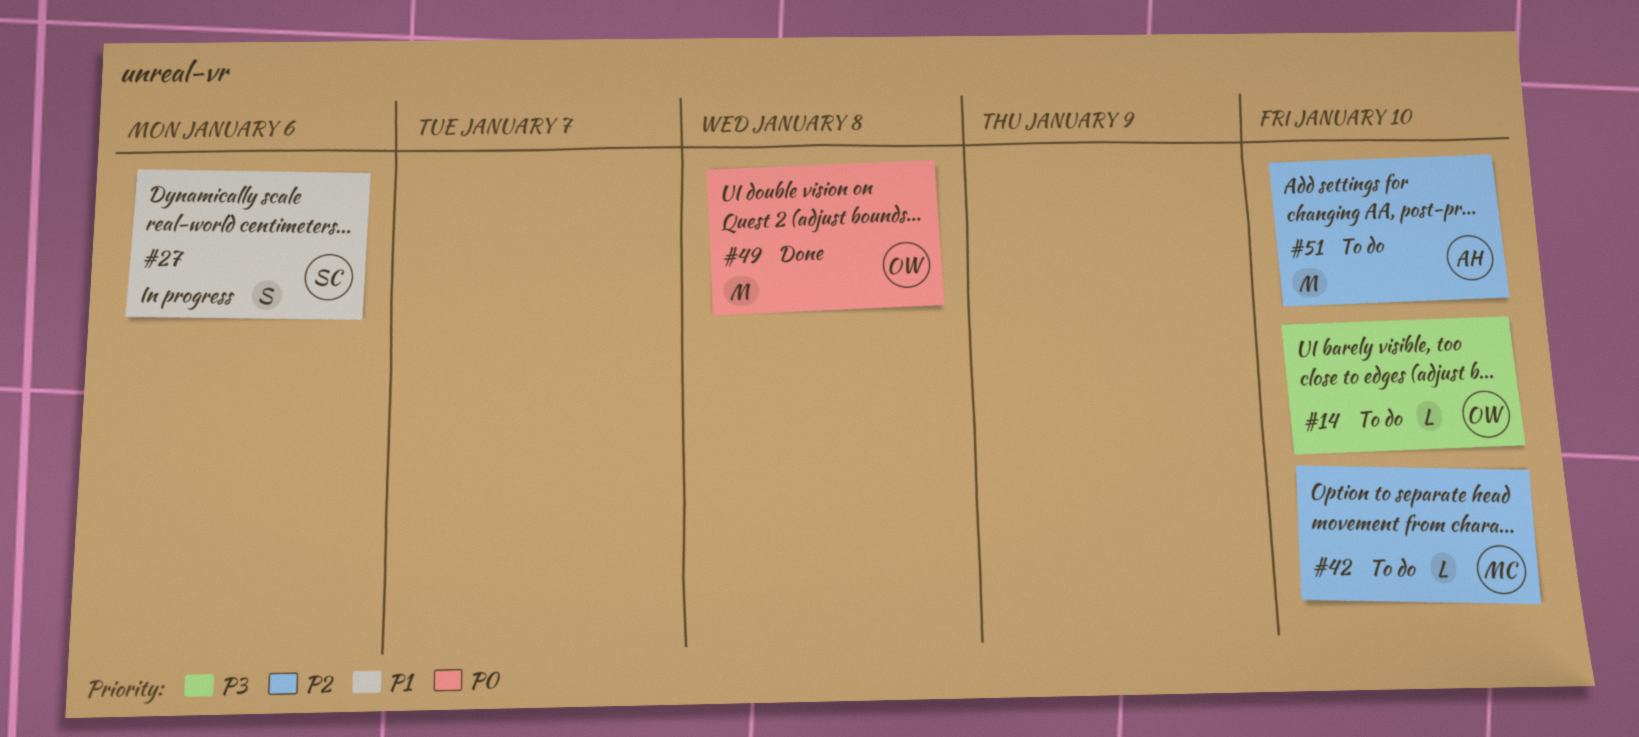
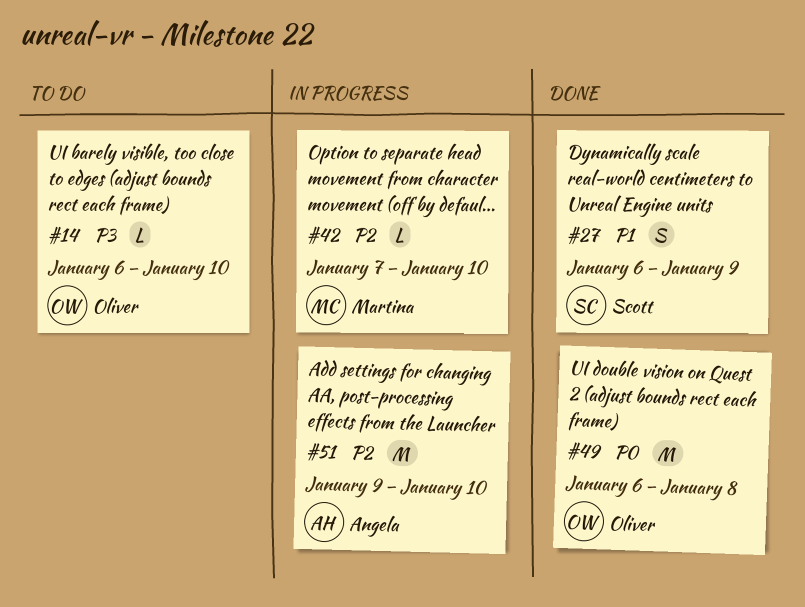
#27, status: In progress -> Done
#27, due: Jan 6 -> Jan 9
#42, status: To do -> In progress
#51, status: To do -> In progress

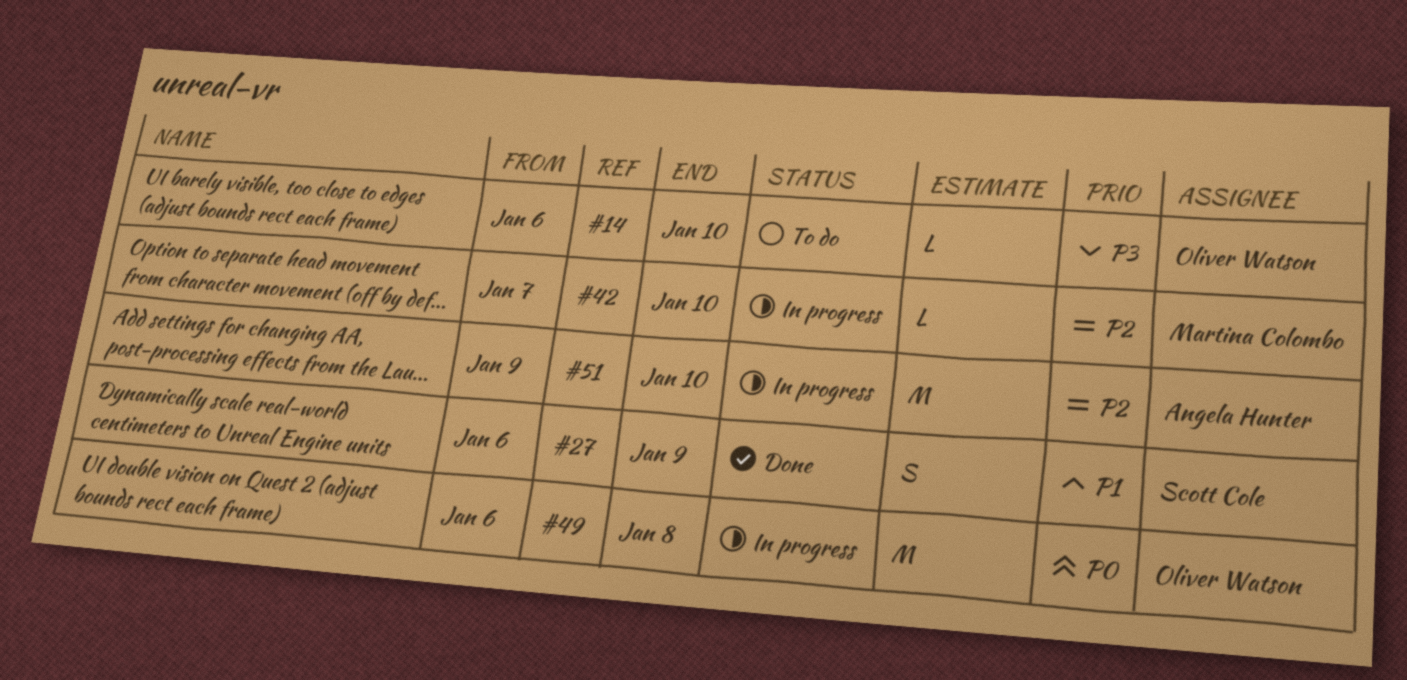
#49, status: Done -> In progress

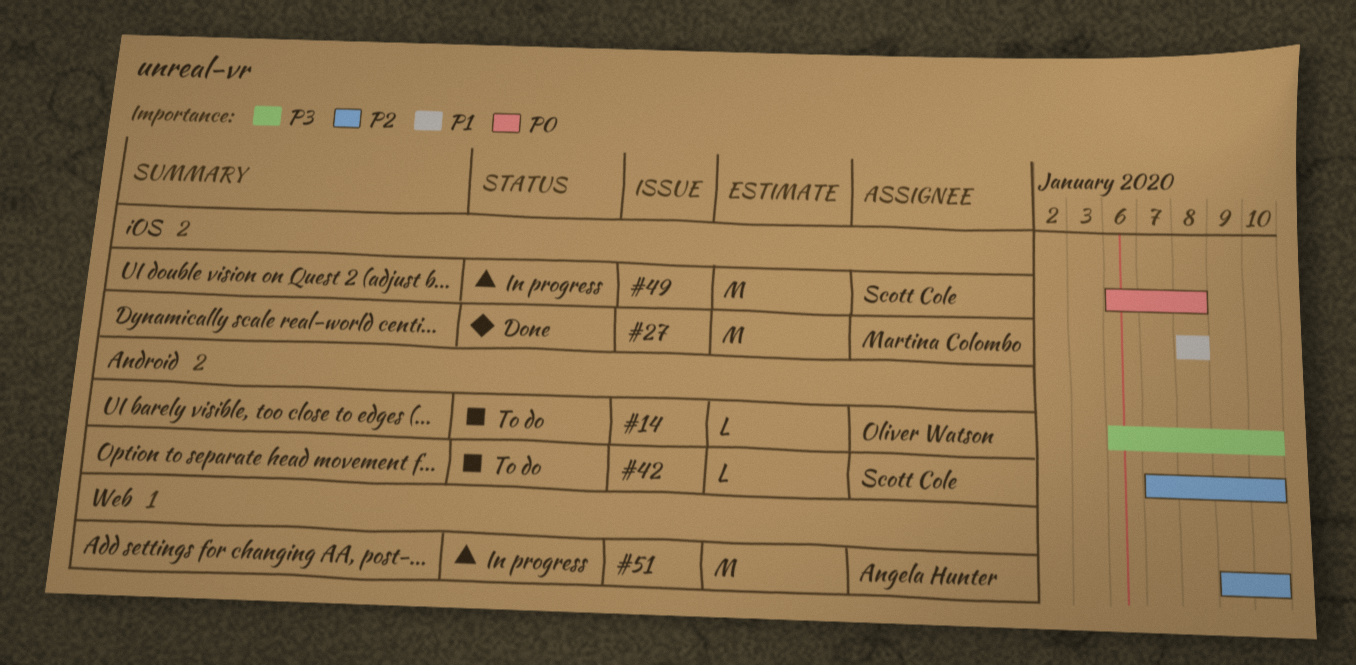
#27, owner: Scott Cole -> Martina Colombo
#27, estimate: S -> M
#27, start: Jan 6 -> Jan 8
#27, due: Jan 9 -> Jan 8
#42, status: In progress -> To do
#42, owner: Martina Colombo -> Scott Cole
#49, owner: Oliver Watson -> Scott Cole

